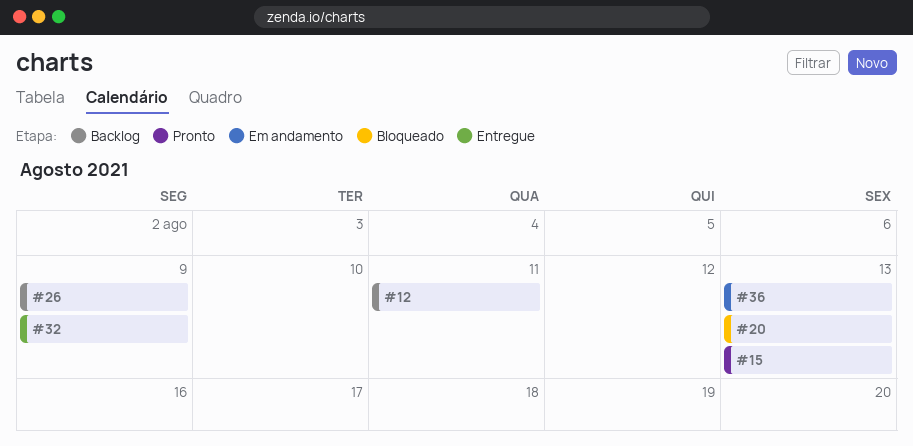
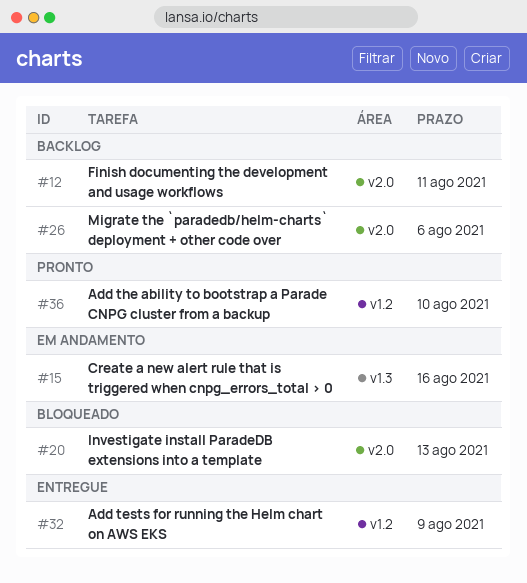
#15, status: Pronto -> Em andamento
#15, due: Aug 13 -> Aug 16
#26, due: Aug 9 -> Aug 6
#36, status: Em andamento -> Pronto
#36, due: Aug 13 -> Aug 10

